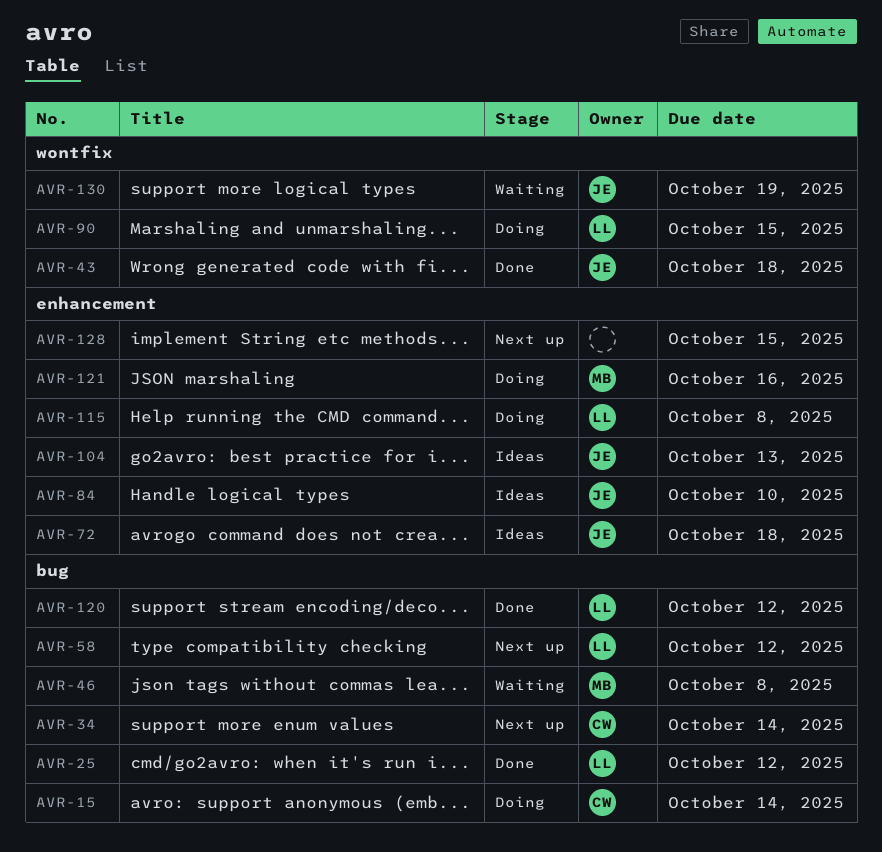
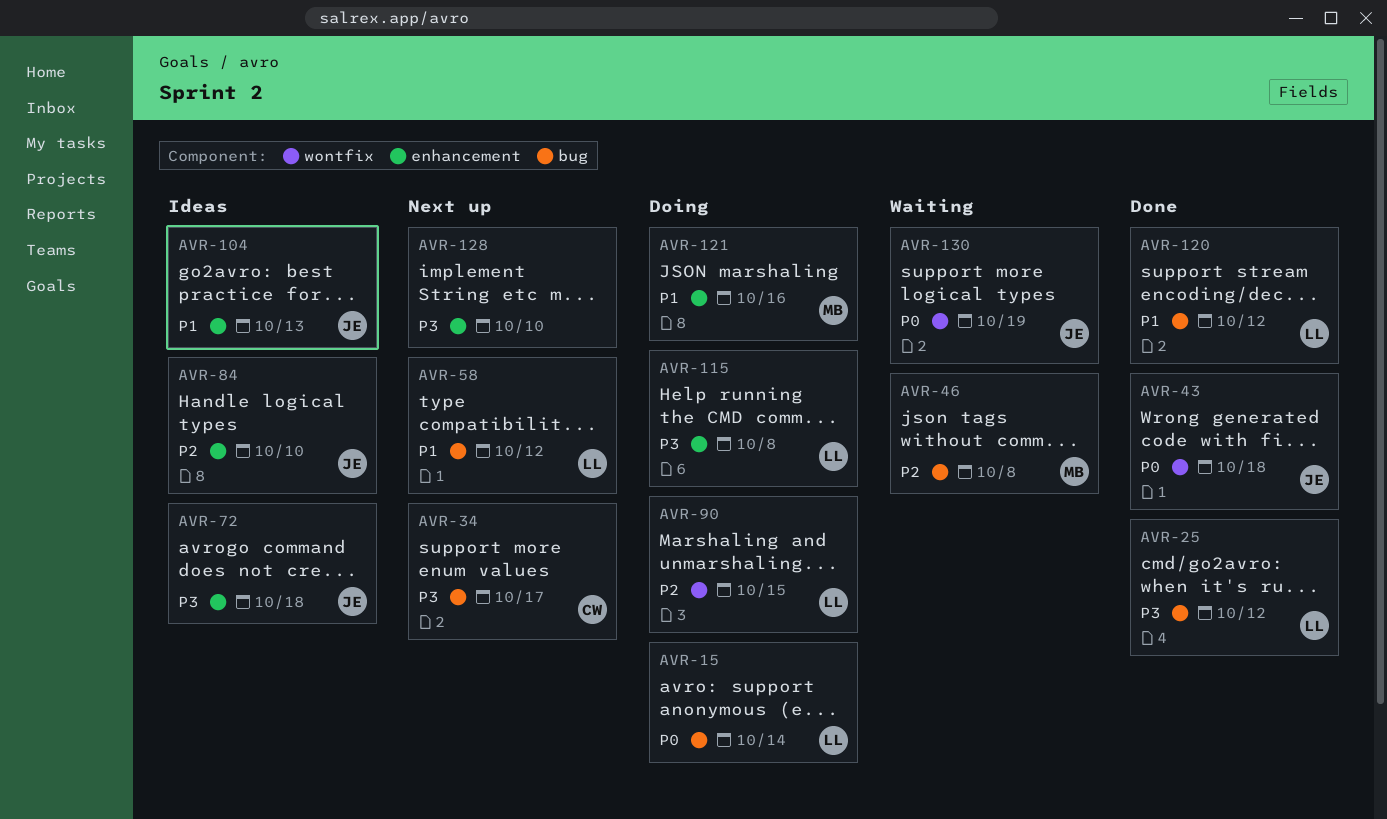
AVR-15, owner: CW -> LL
AVR-34, due: Oct 14 -> Oct 17
AVR-128, due: Oct 15 -> Oct 10

